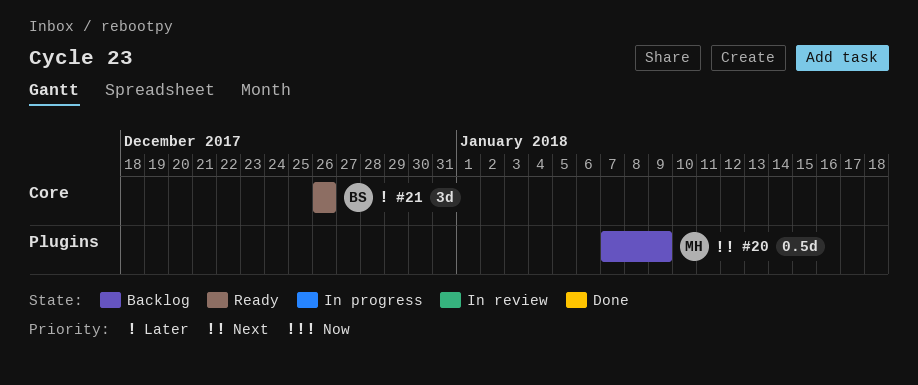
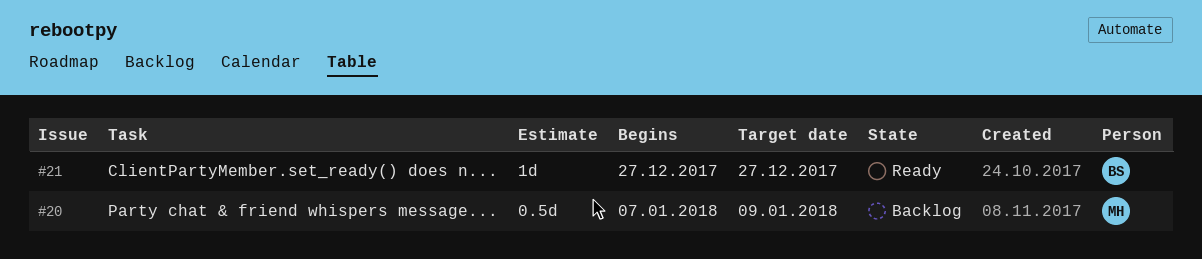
#21, estimate: 3d -> 1d
#21, start: Dec 26 -> Dec 27
#21, due: Dec 26 -> Dec 27

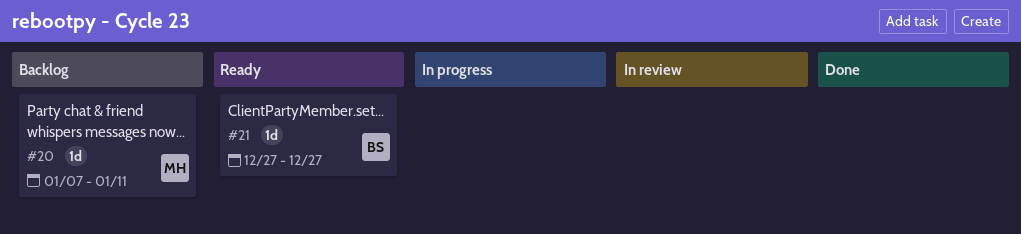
#20, estimate: 0.5d -> 1d
#20, due: Jan 9 -> Jan 11

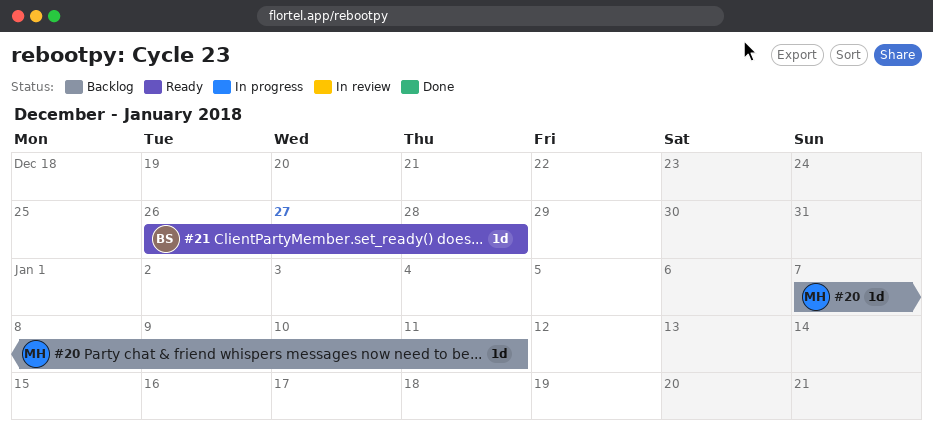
#21, start: Dec 27 -> Dec 26
#21, due: Dec 27 -> Dec 28

